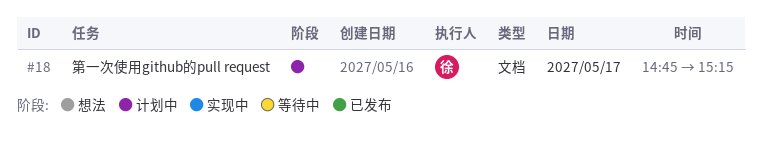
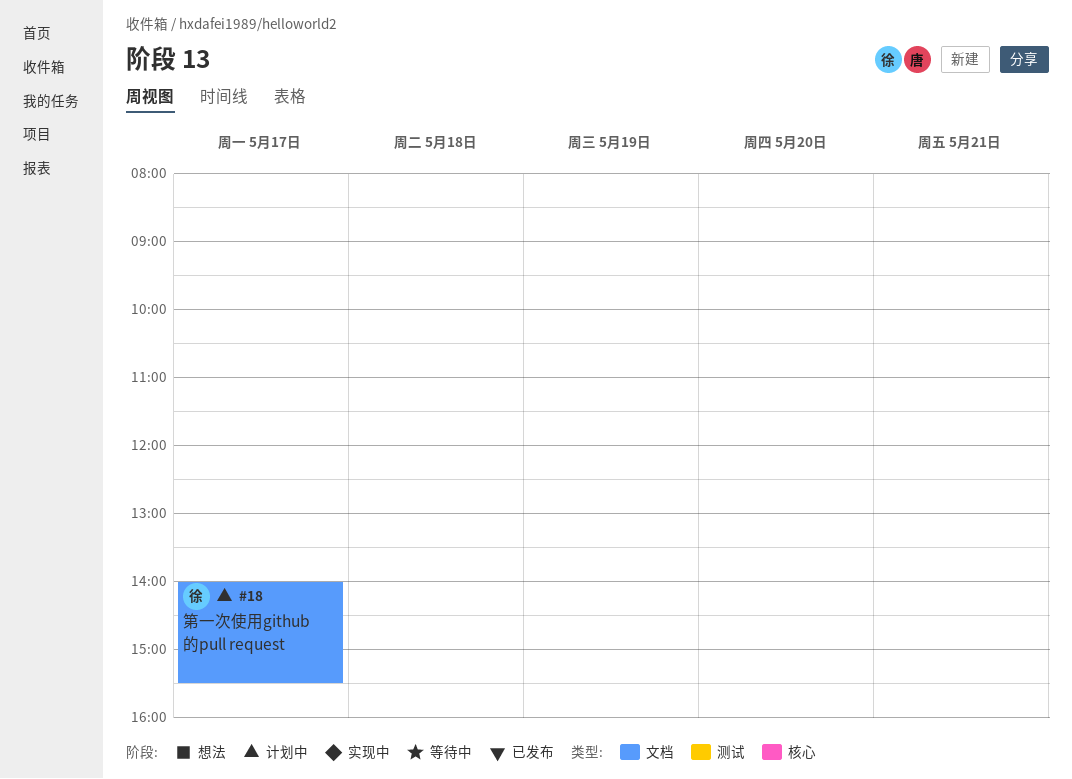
#18, begins: 14:45 -> 14:00
#18, ends: 15:15 -> 15:30

